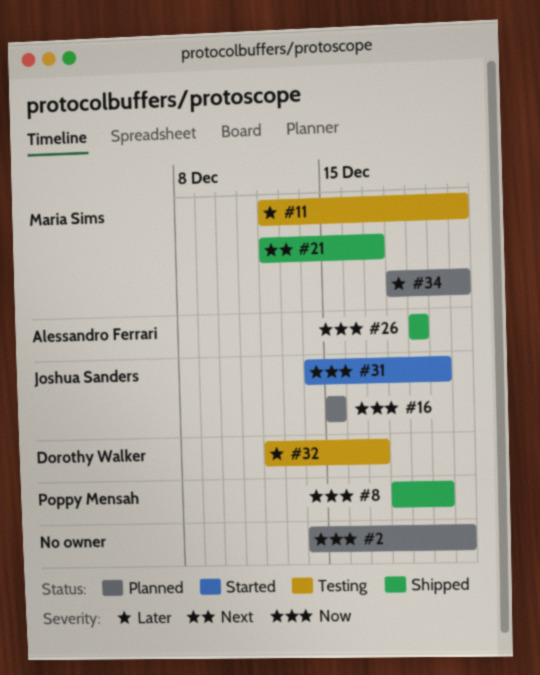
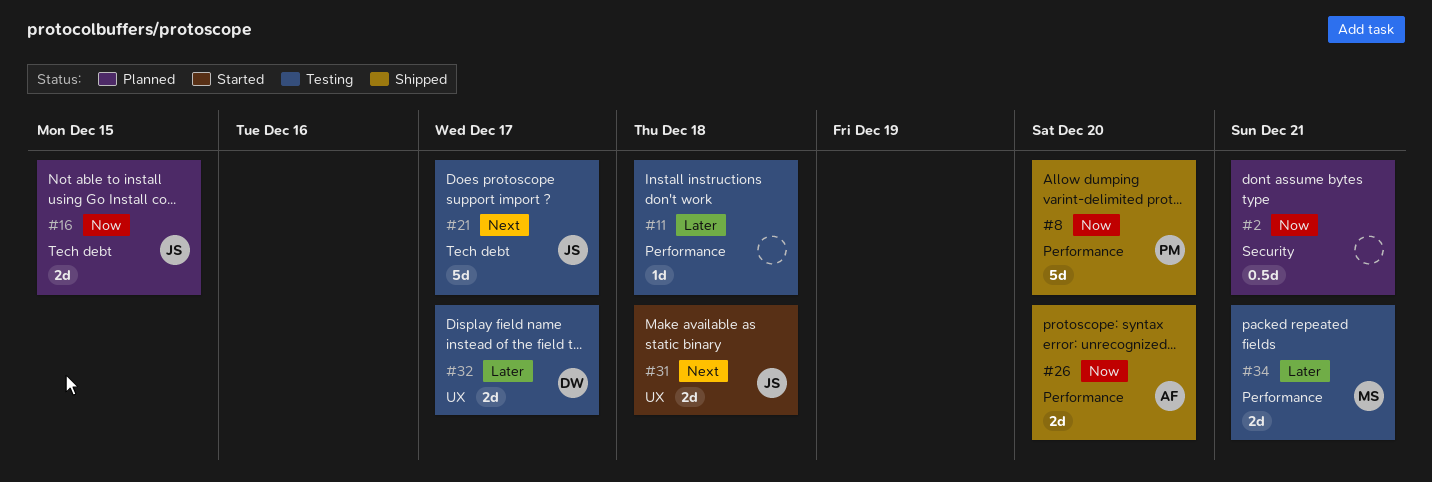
#11, owner: Maria Sims -> none
#11, due: Dec 21 -> Dec 18
#21, status: Shipped -> Testing
#21, owner: Maria Sims -> Joshua Sanders
#26, due: Dec 19 -> Dec 20
#31, priority: Now -> Next
#31, due: Dec 20 -> Dec 18
#34, status: Planned -> Testing

